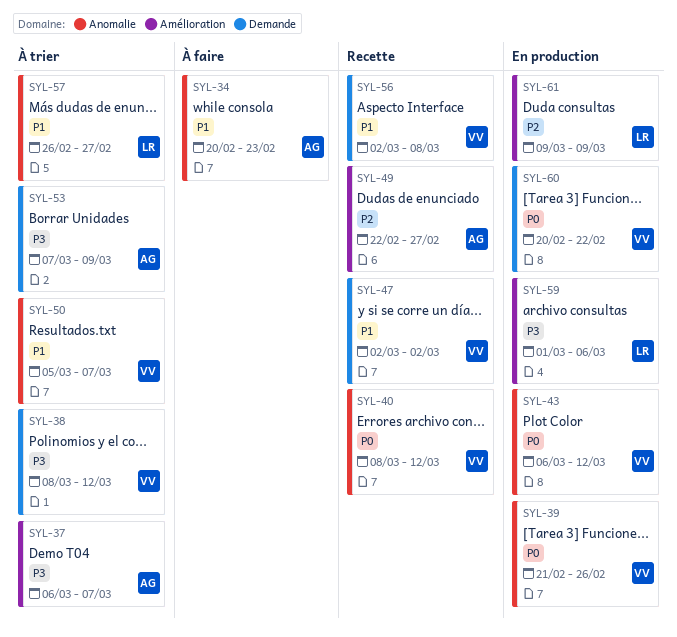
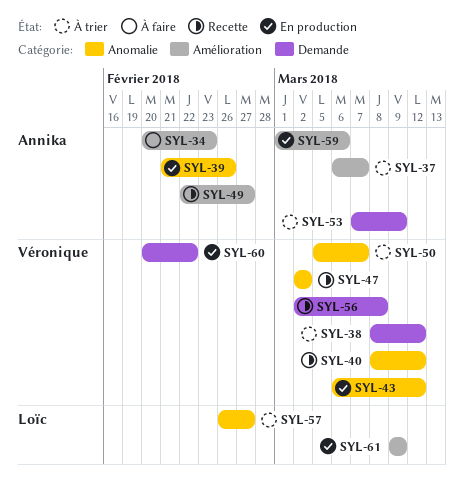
SYL-34, label: Anomalie -> Amélioration
SYL-39, owner: Véronique -> Annika
SYL-47, label: Demande -> Anomalie
SYL-59, owner: Loïc -> Annika

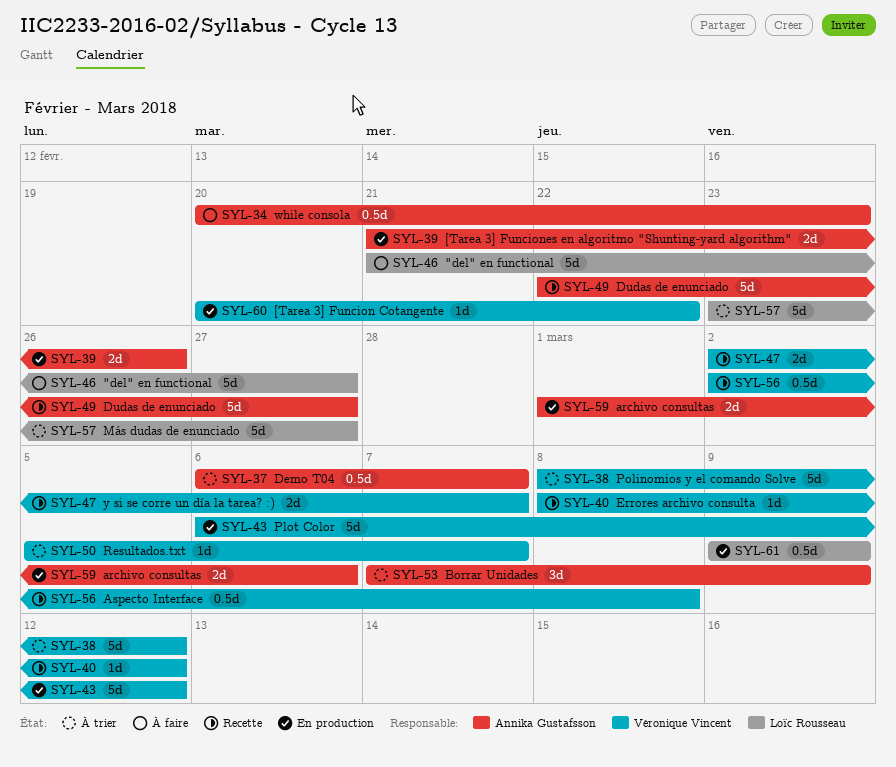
SYL-46: none -> present
SYL-47, due: Mar 2 -> Mar 7
SYL-57, start: Feb 26 -> Feb 23

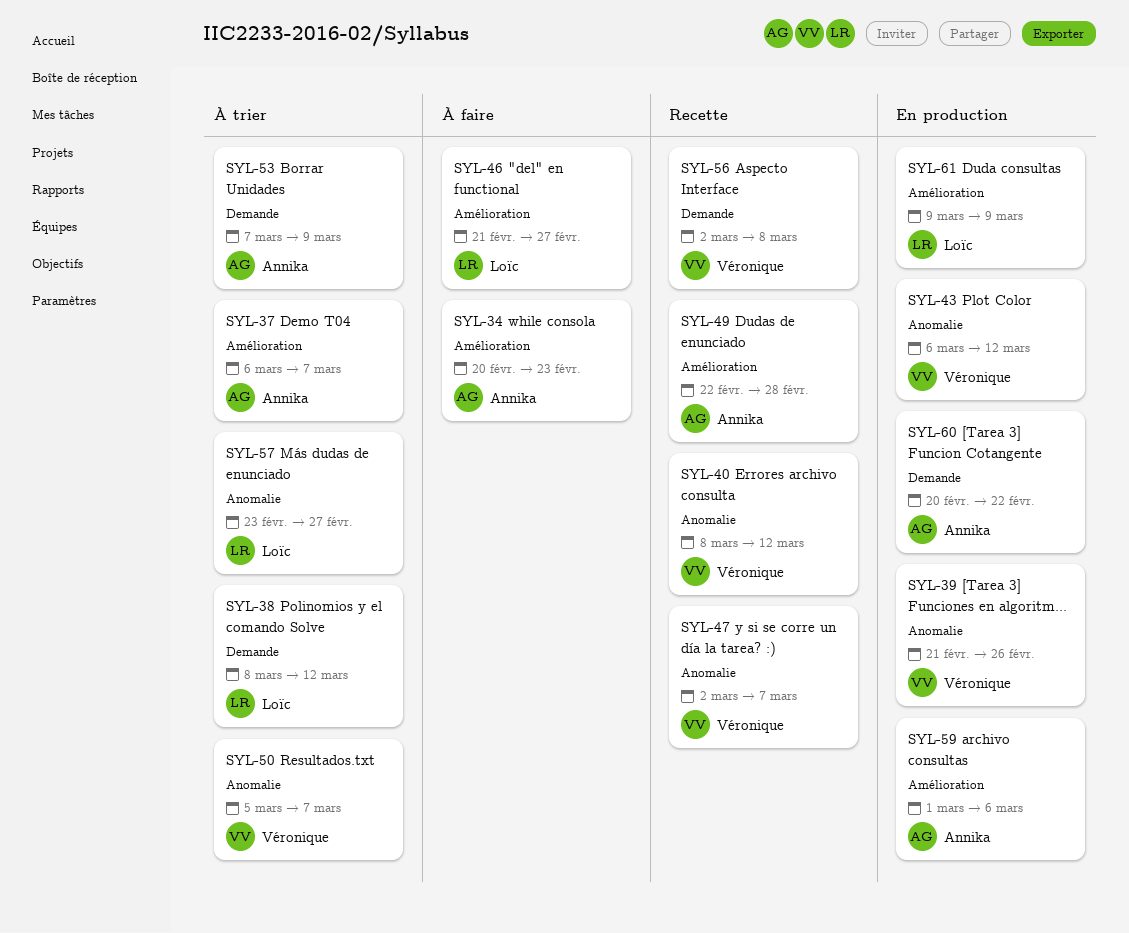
SYL-38, owner: Véronique Vincent -> Loïc Rousseau
SYL-39, owner: Annika Gustafsson -> Véronique Vincent
SYL-49, due: Feb 27 -> Feb 28
SYL-60, owner: Véronique Vincent -> Annika Gustafsson

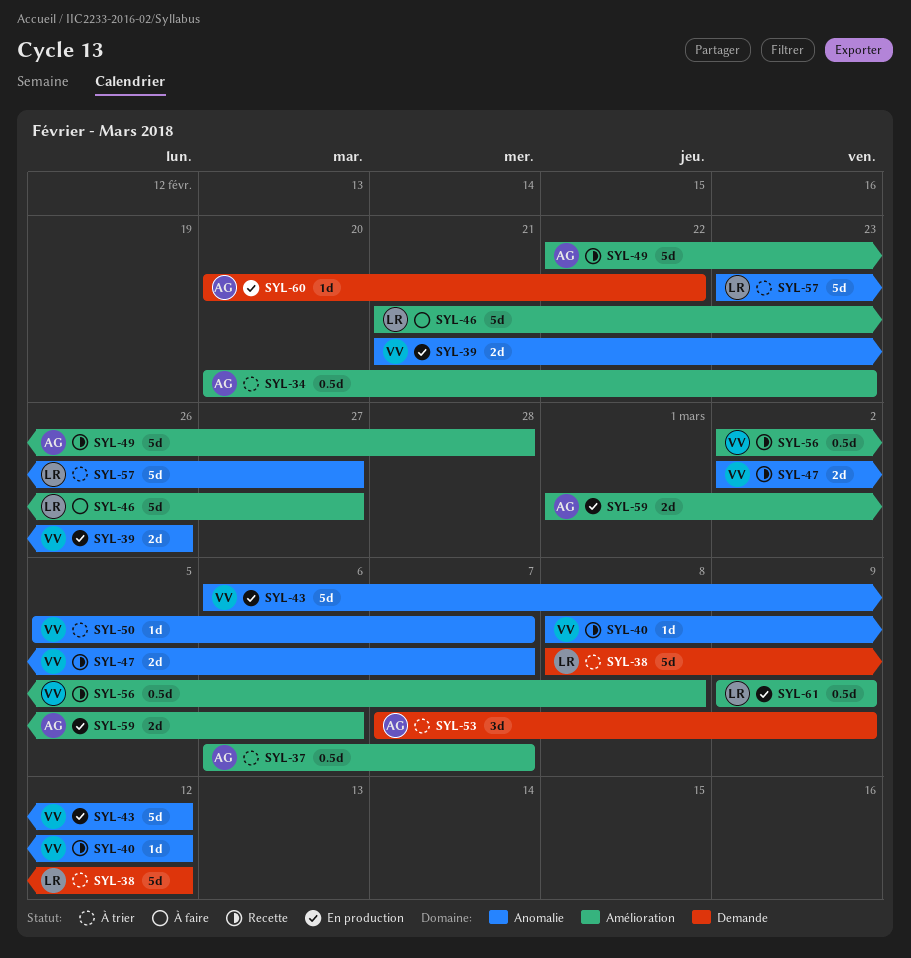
SYL-34, status: À faire -> À trier
SYL-56, label: Demande -> Amélioration

